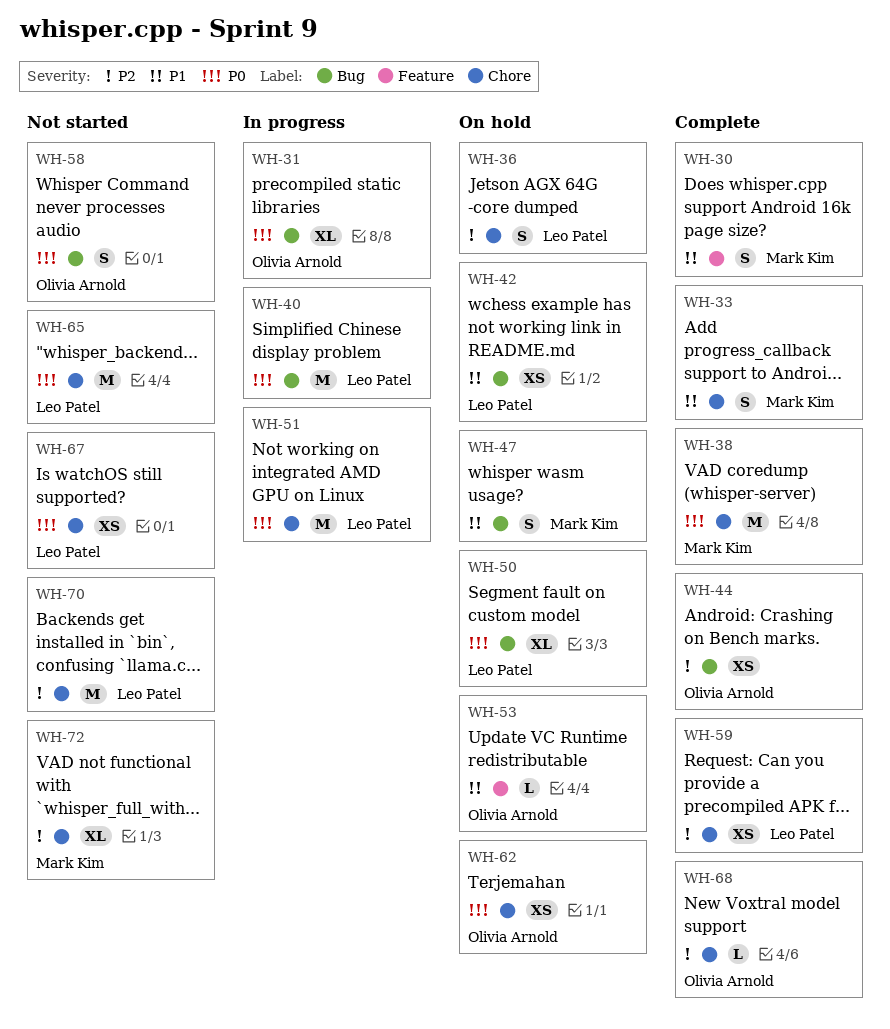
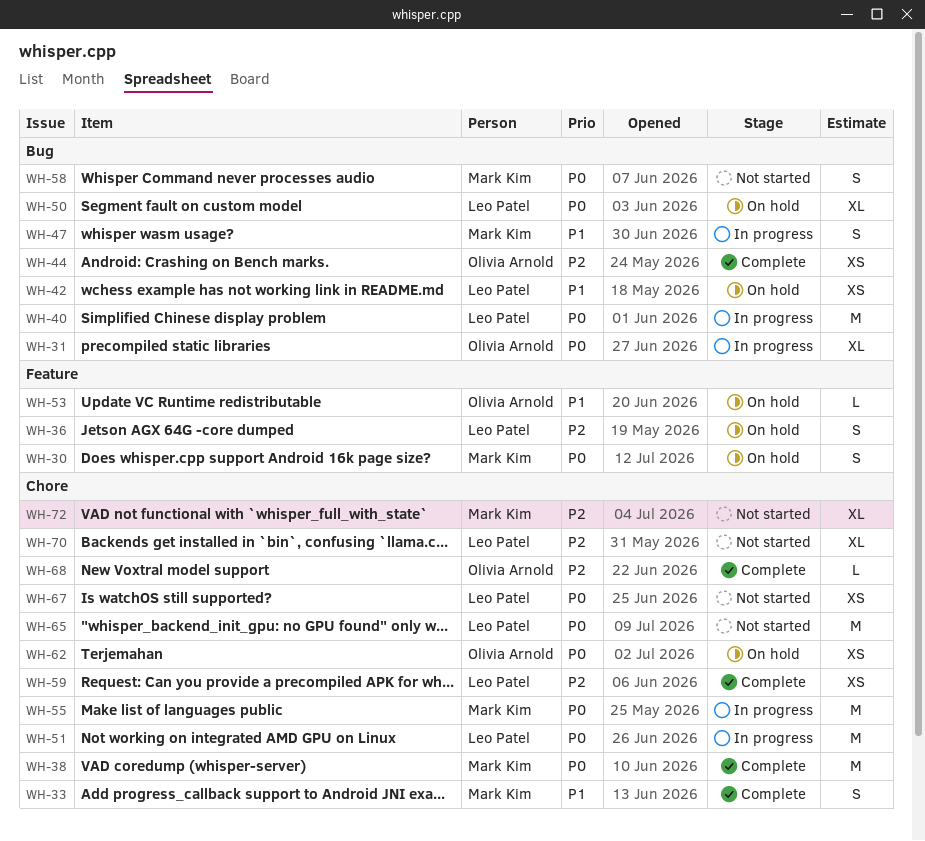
WH-30, status: Complete -> On hold
WH-30, priority: P1 -> P0
WH-36, label: Chore -> Feature
WH-47, status: On hold -> In progress
WH-55: none -> present
WH-58, owner: Olivia Arnold -> Mark Kim
WH-70, estimate: M -> XL

